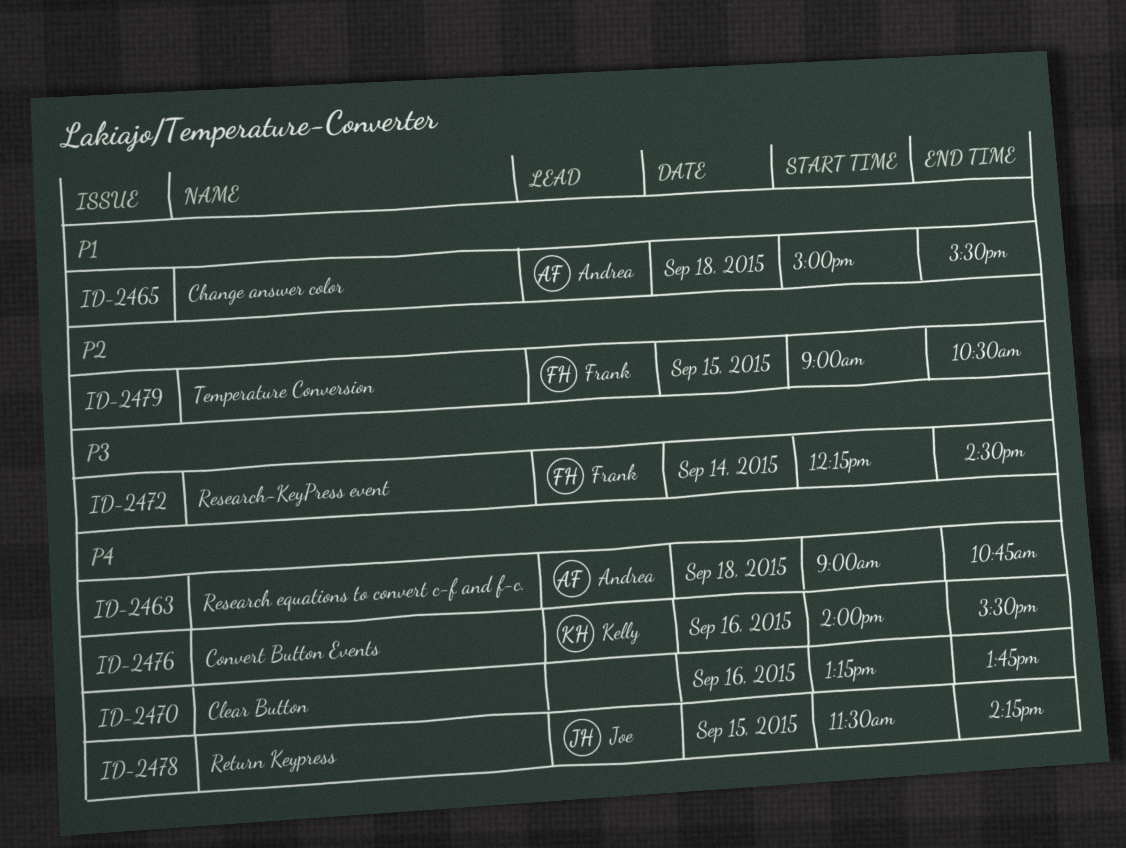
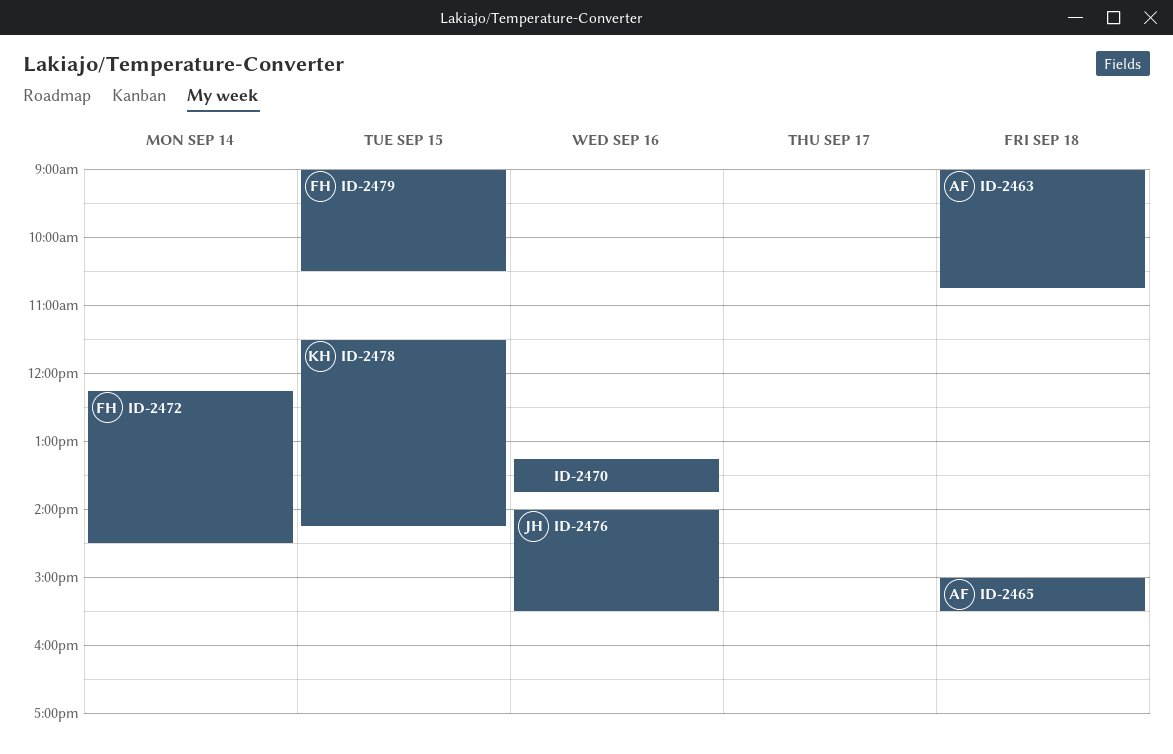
ID-2476, owner: Kelly -> Joe
ID-2478, owner: Joe -> Kelly

